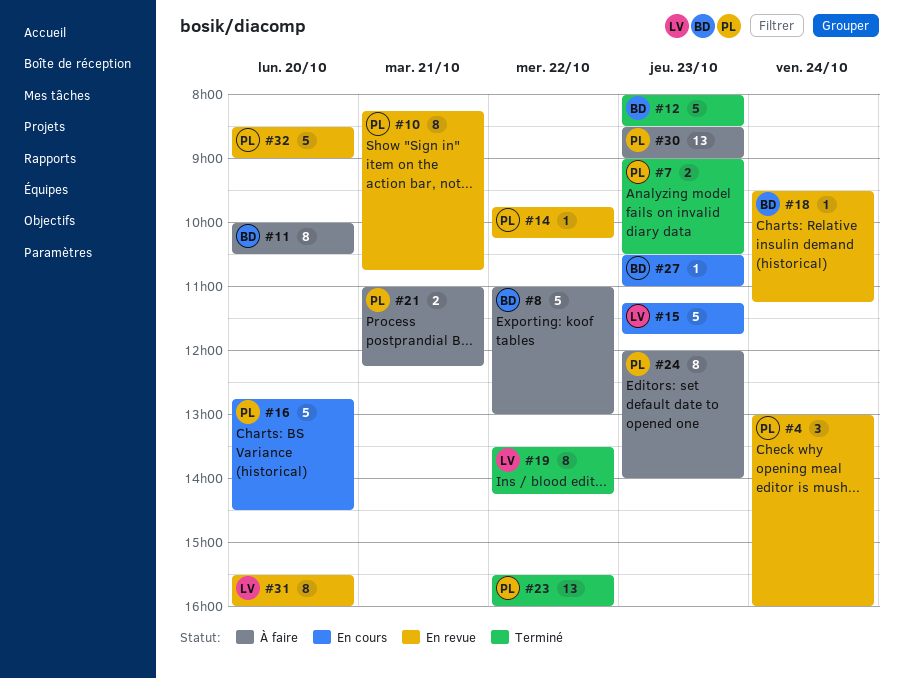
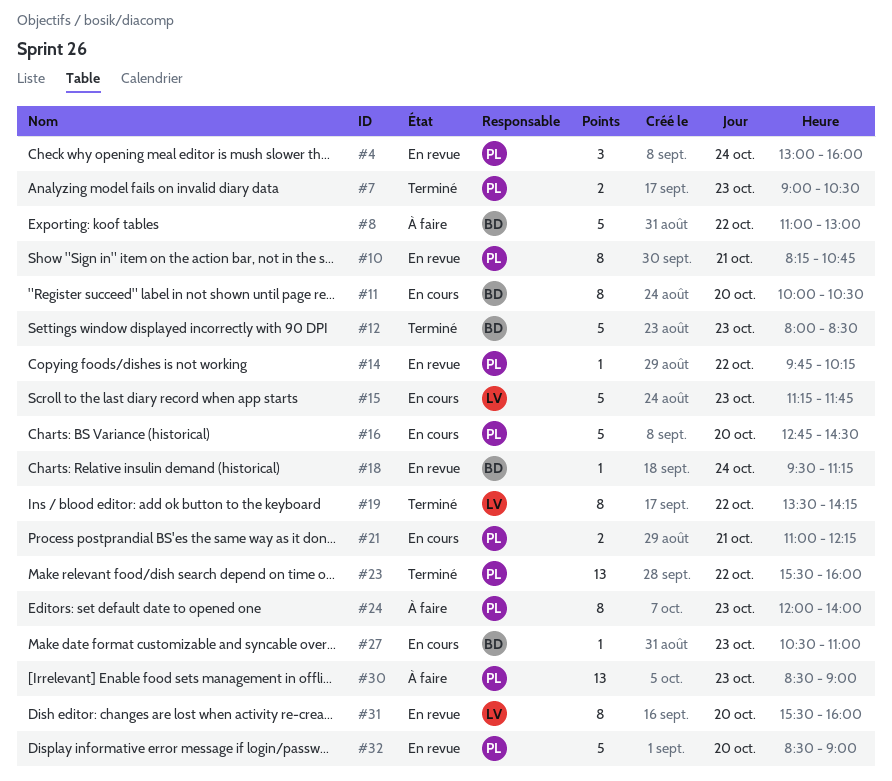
#11, status: À faire -> En cours
#21, status: À faire -> En cours

